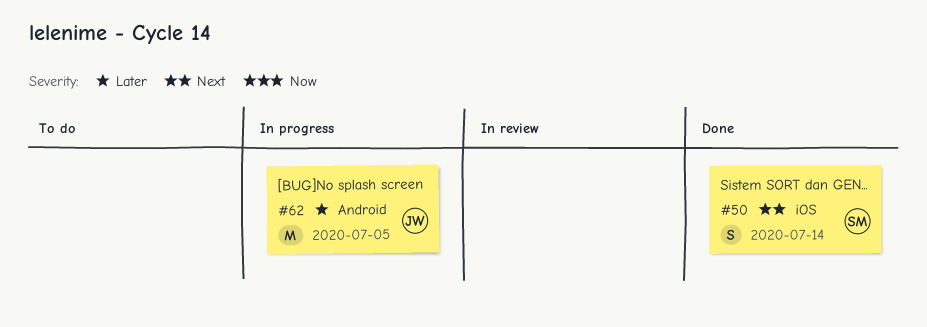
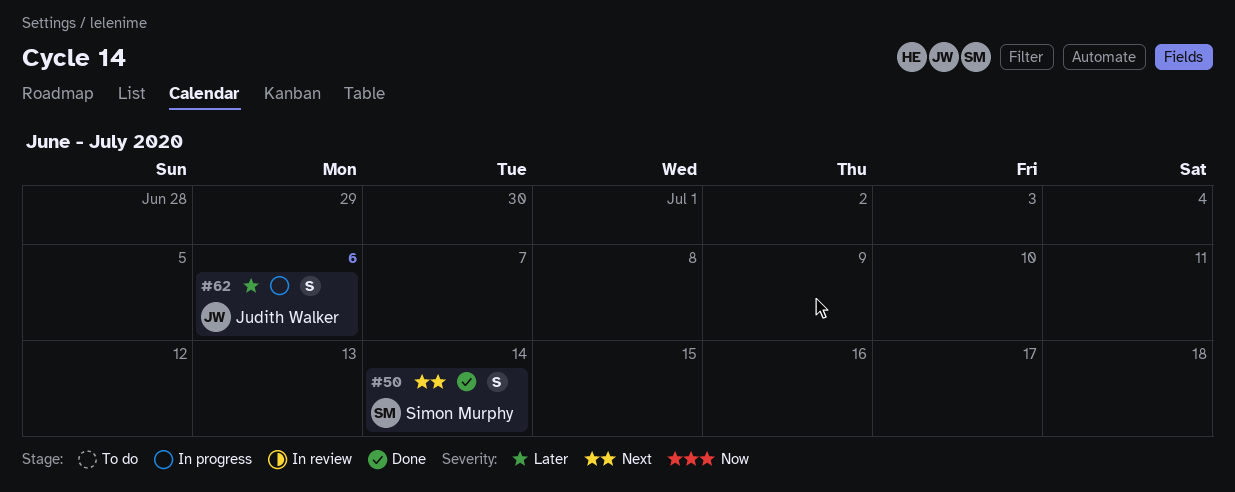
#62, estimate: M -> S
#62, due: Jul 5 -> Jul 6

